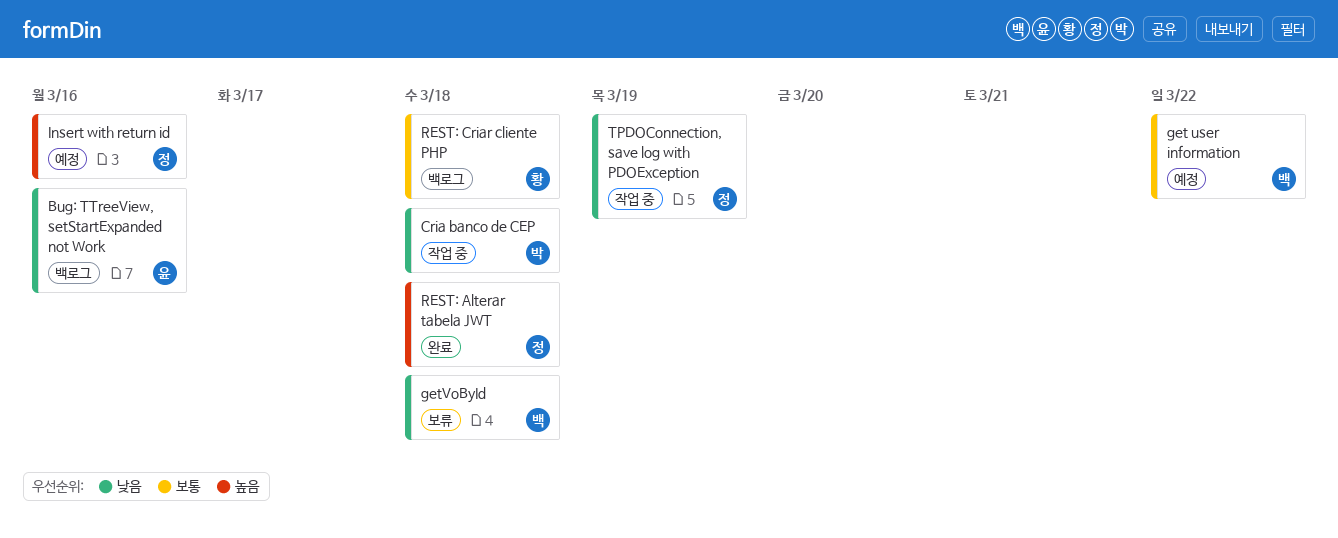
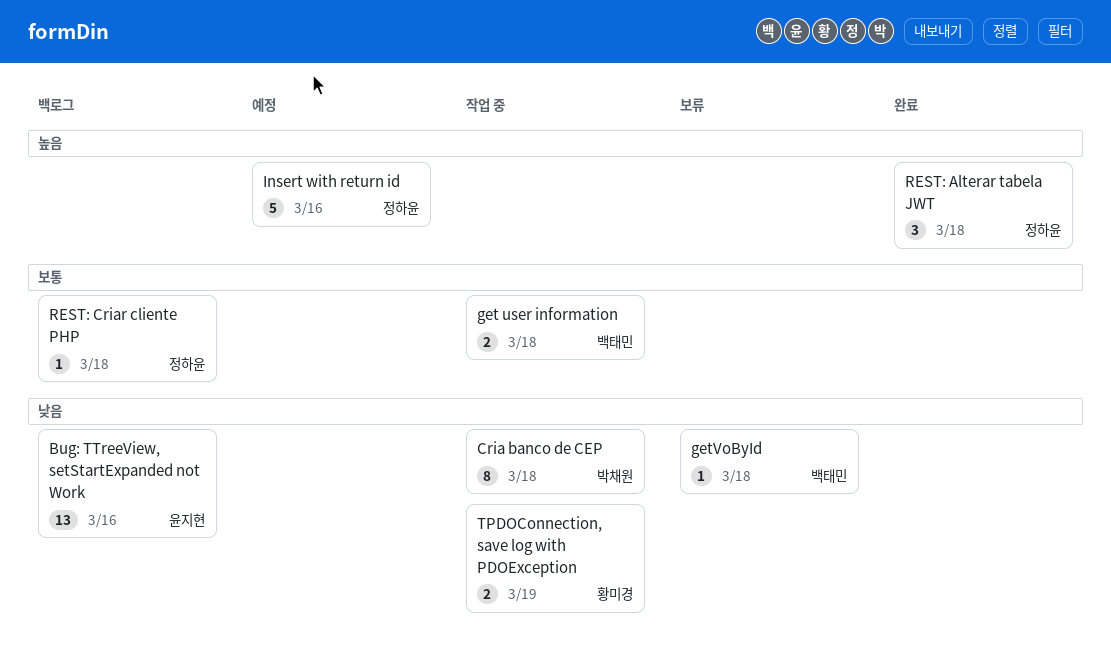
get user information, status: 예정 -> 작업 중
get user information, due: Mar 22 -> Mar 18
REST: Criar cliente PHP, owner: 황미경 -> 정하윤
TPDOConnection, save log with PDOException, owner: 정하윤 -> 황미경

